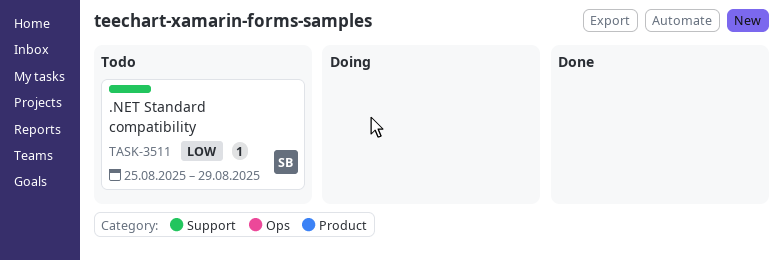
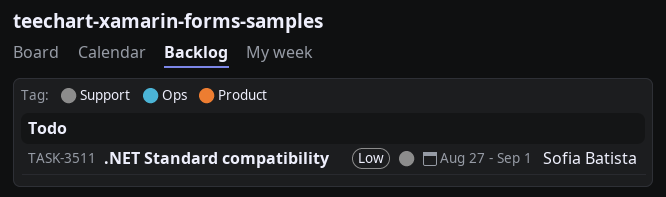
TASK-3511, start: Aug 25 -> Aug 27
TASK-3511, due: Aug 29 -> Sep 1

